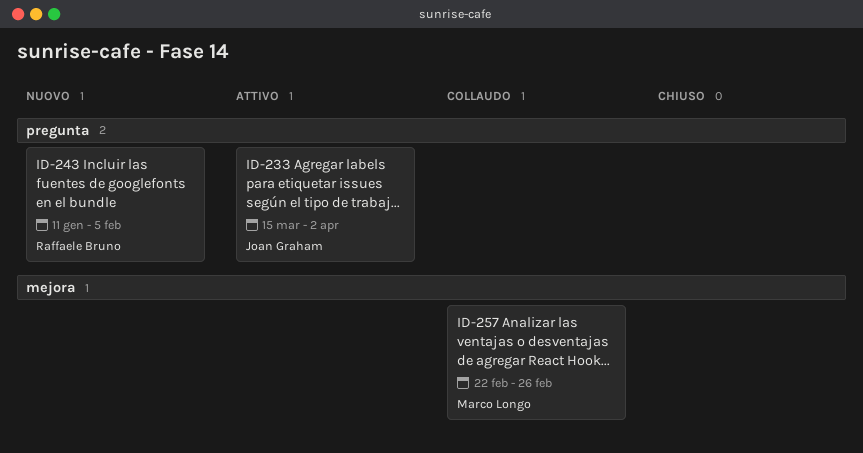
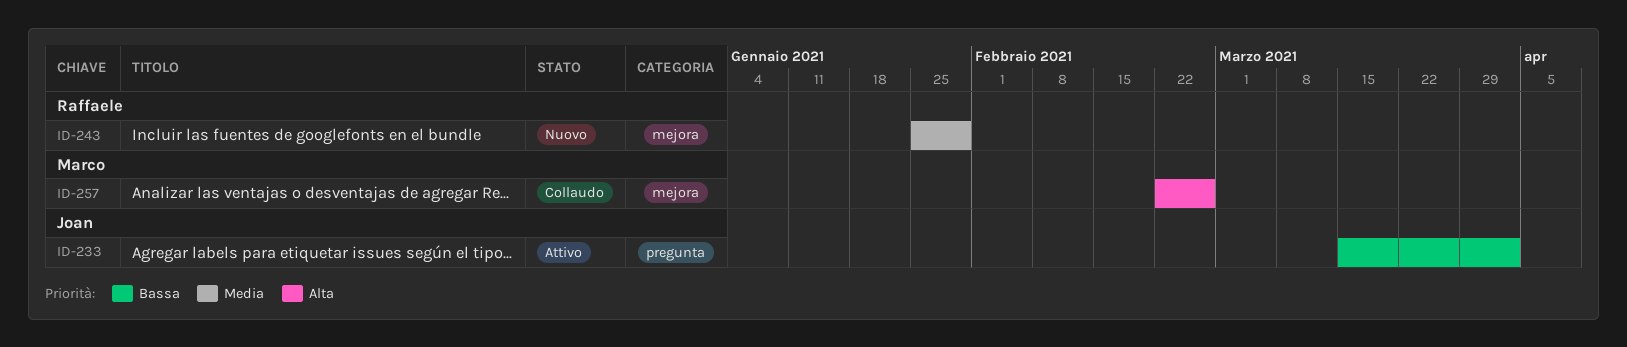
ID-243, label: pregunta -> mejora
ID-243, start: Jan 11 -> Jan 25
ID-243, due: Feb 5 -> Jan 29

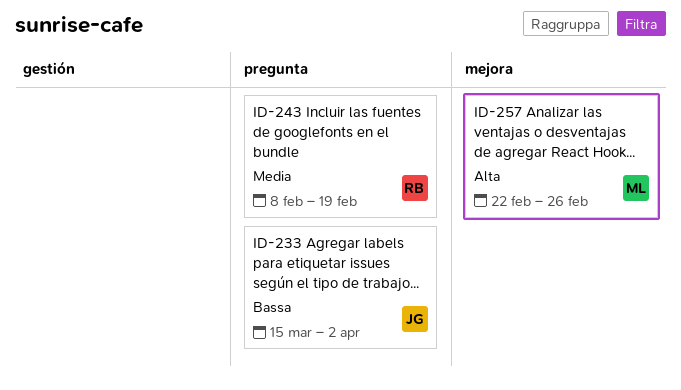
ID-243, label: mejora -> pregunta
ID-243, start: Jan 25 -> Feb 8
ID-243, due: Jan 29 -> Feb 19

